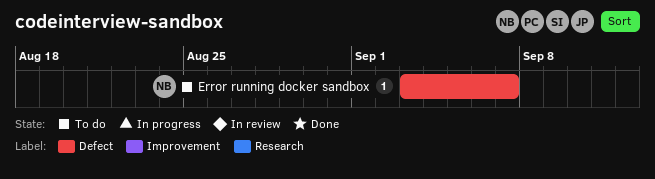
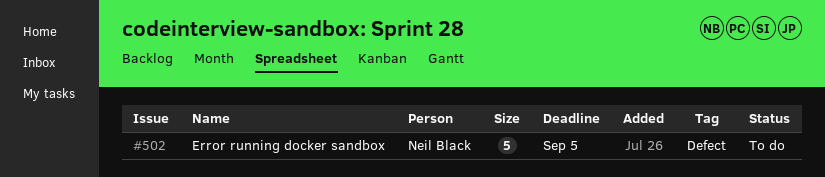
Error running docker sandbox, estimate: 1 -> 5
Error running docker sandbox, due: Sep 7 -> Sep 5

